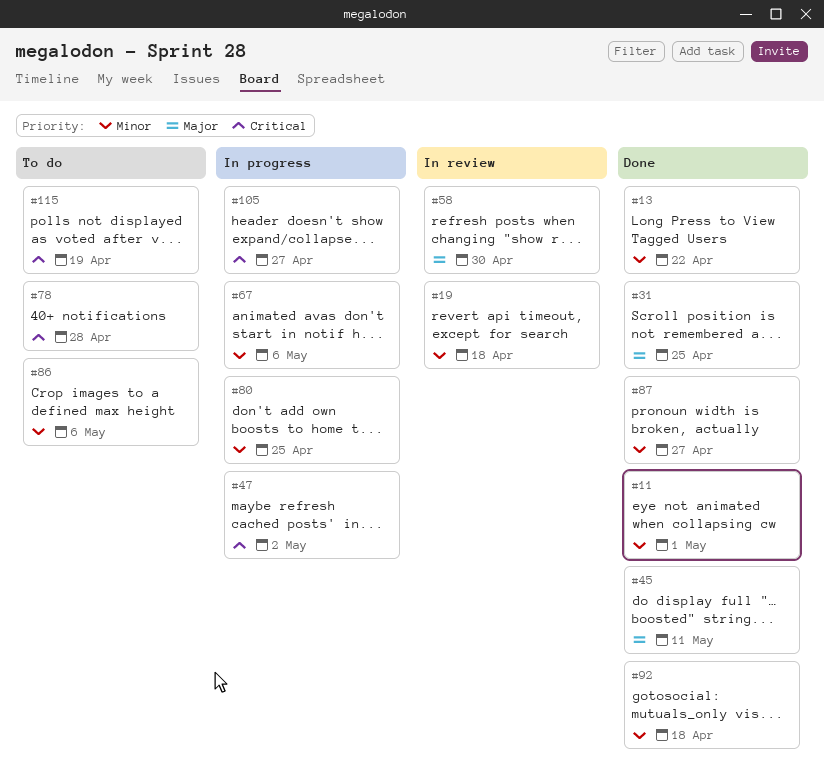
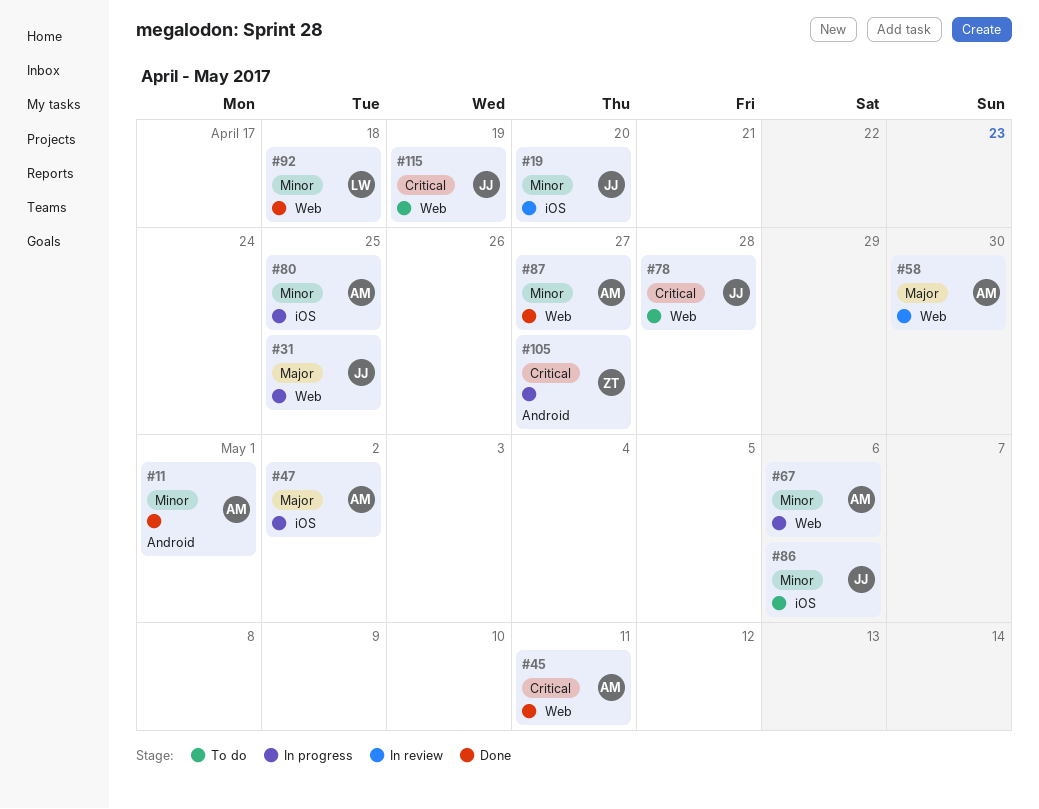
#13: present -> none
#19, due: Apr 18 -> Apr 20
#31, status: Done -> In progress
#45, priority: Major -> Critical
#47, priority: Critical -> Major

